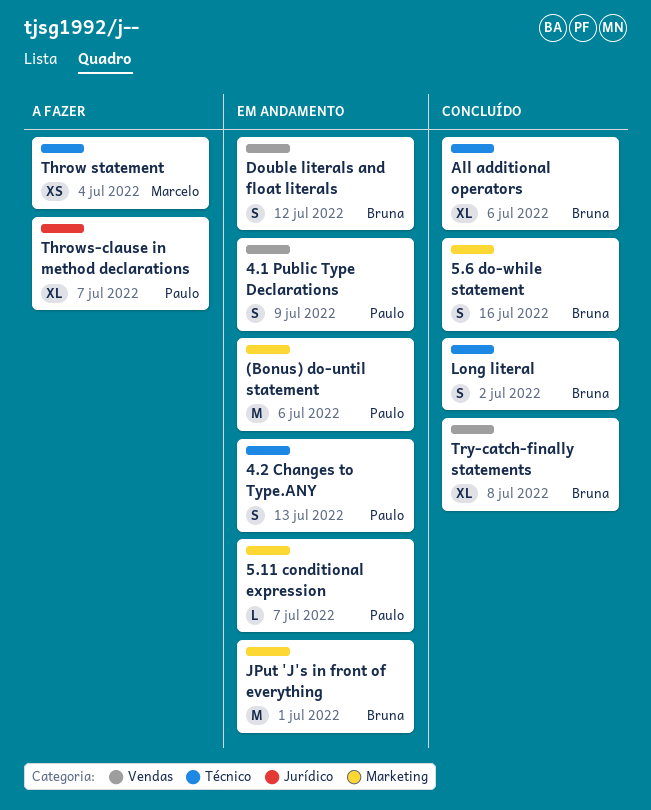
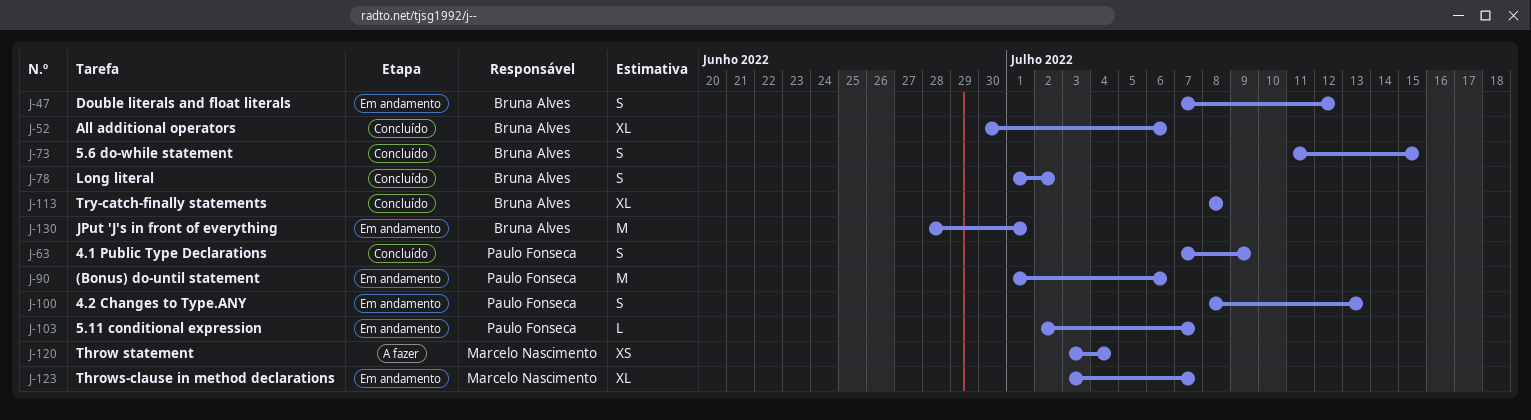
4.1 Public Type Declarations, status: Em andamento -> Concluído
5.6 do-while statement, due: Jul 16 -> Jul 15
Throws-clause in method declarations, status: A fazer -> Em andamento
Throws-clause in method declarations, owner: Paulo Fonseca -> Marcelo Nascimento

